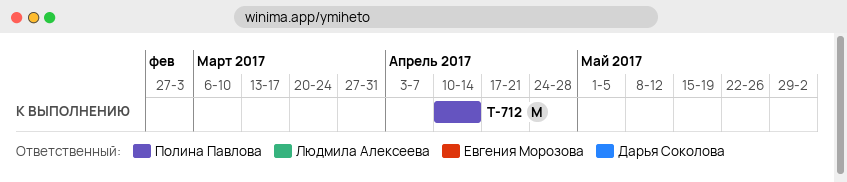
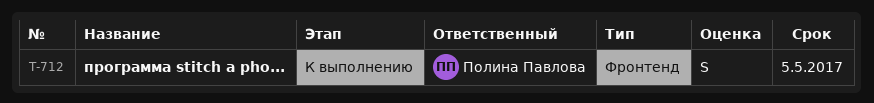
T-712, estimate: M -> S
T-712, due: Apr 14 -> May 5

